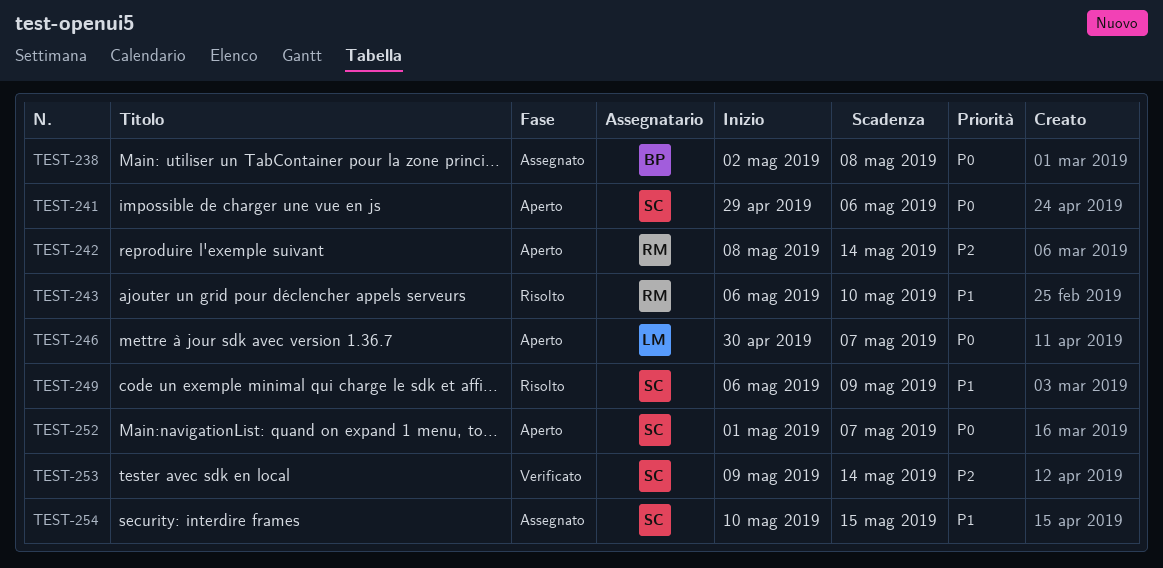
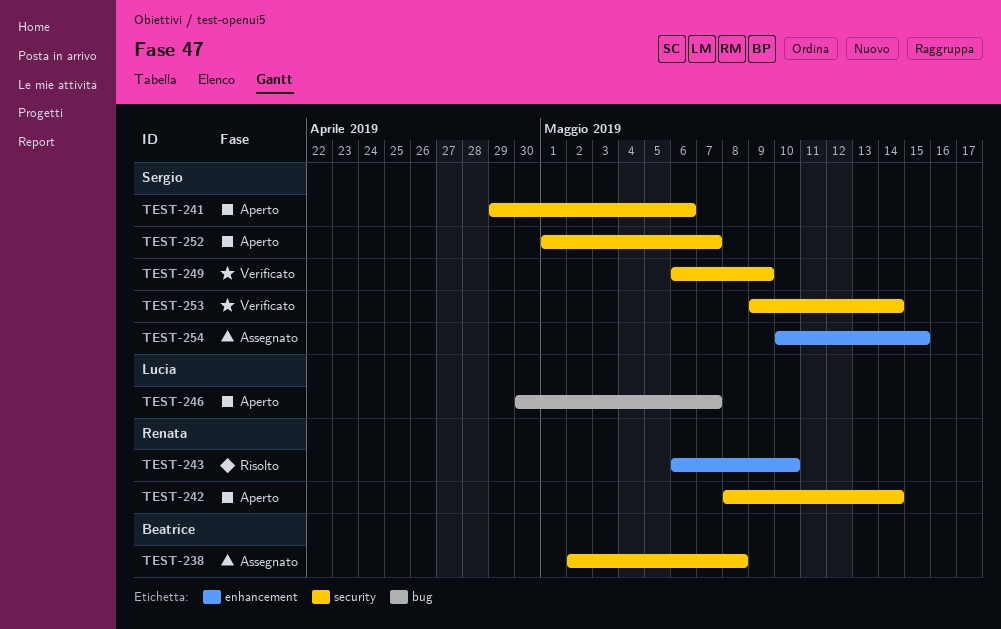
TEST-249, status: Risolto -> Verificato

